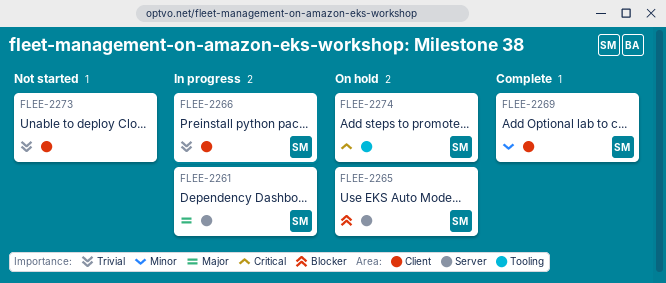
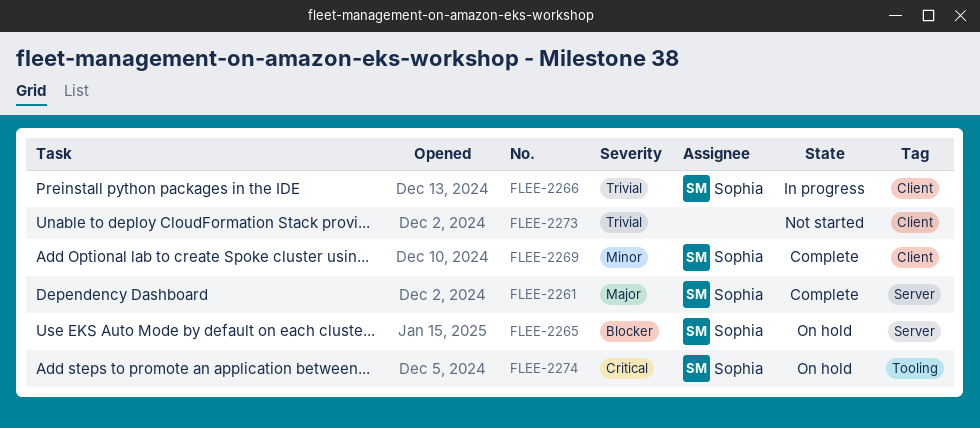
FLEE-2261, status: In progress -> Complete

